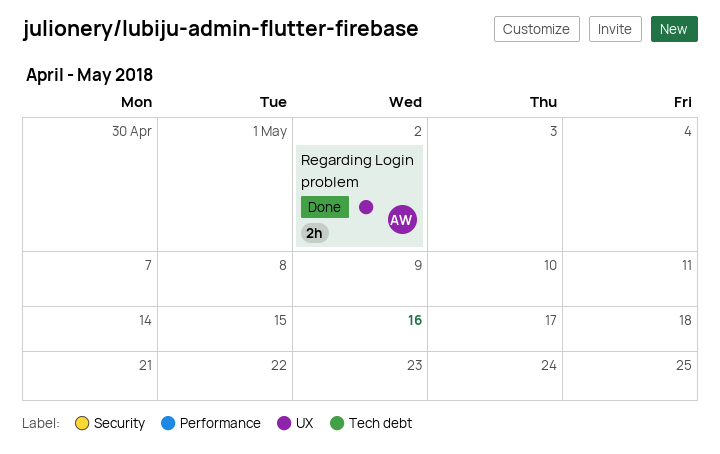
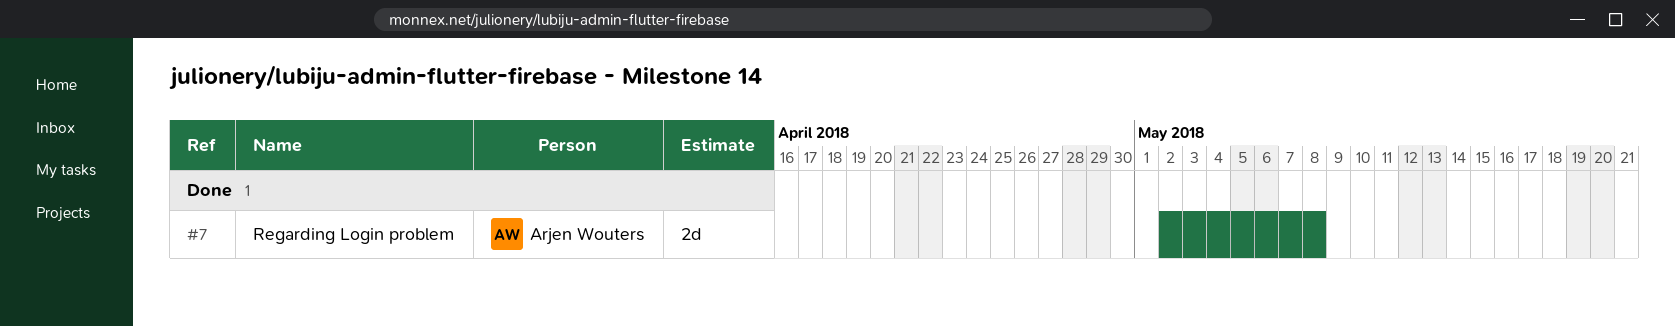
Regarding Login problem, estimate: 2h -> 2d
Regarding Login problem, due: May 2 -> May 8

